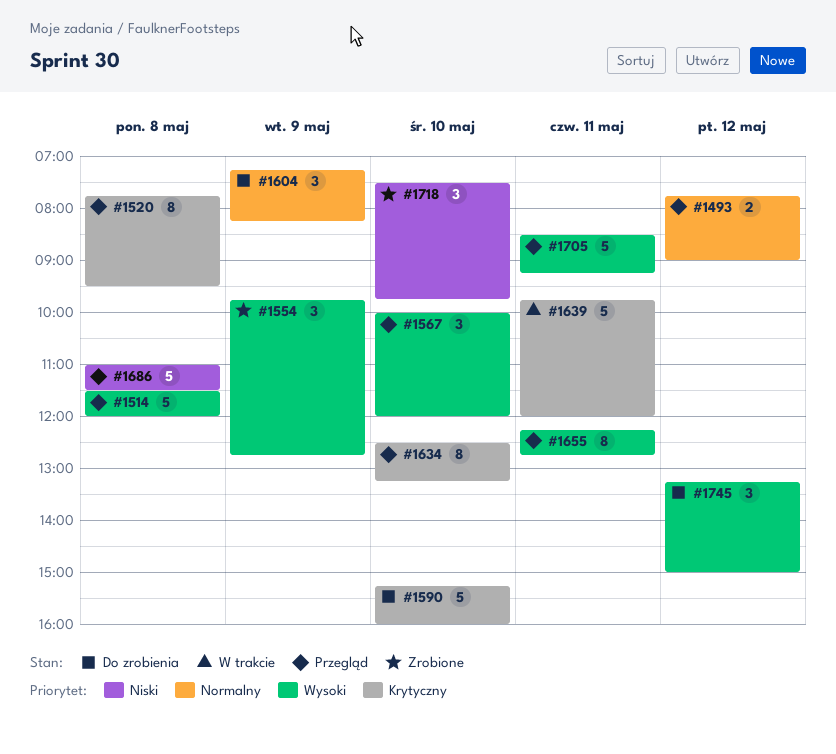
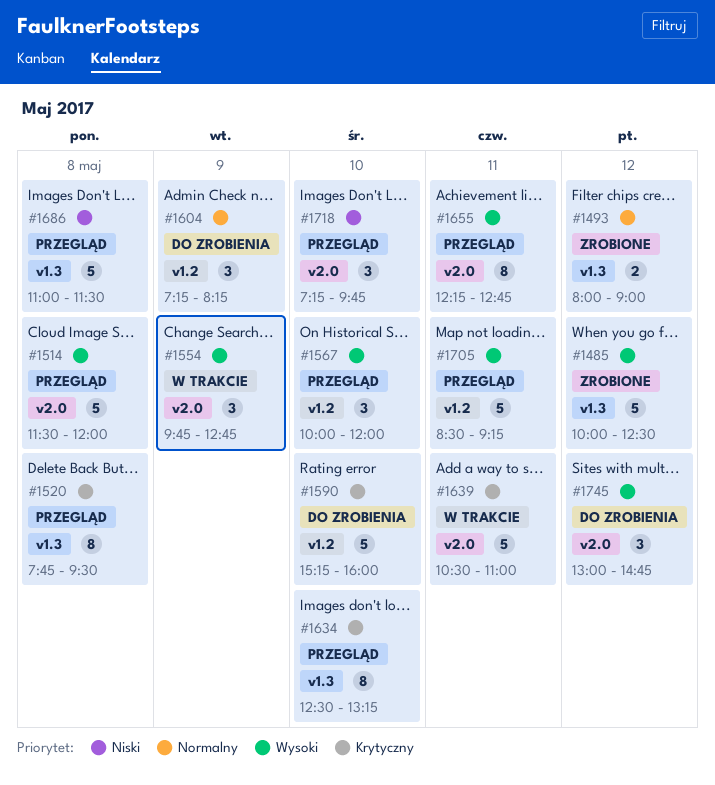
#1485: none -> present
#1493, status: Przegląd -> Zrobione
#1493, begins: 07:45 -> 08:00
#1554, status: Zrobione -> W trakcie
#1639, begins: 09:45 -> 10:30
#1639, ends: 12:00 -> 11:00
#1718, status: Zrobione -> Przegląd
#1718, begins: 07:30 -> 07:15
#1745, begins: 13:15 -> 13:00
#1745, ends: 15:00 -> 14:45

